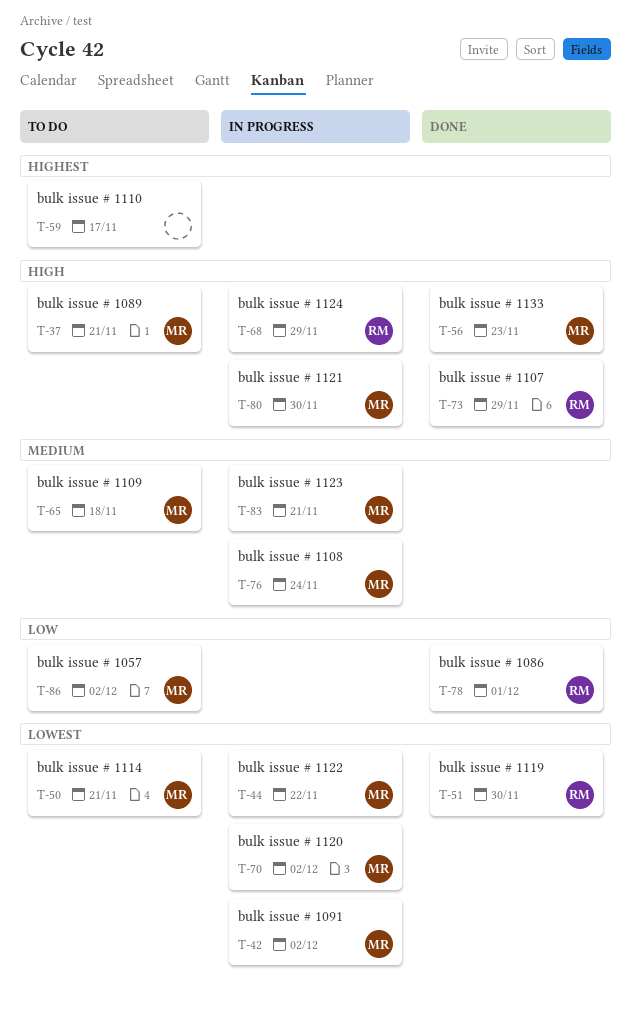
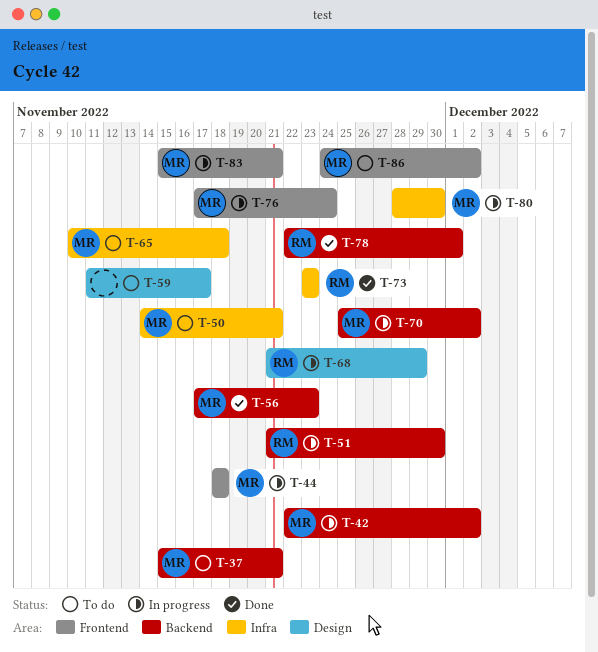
T-44, due: Nov 22 -> Nov 18
T-51, status: Done -> In progress
T-73, due: Nov 29 -> Nov 23

